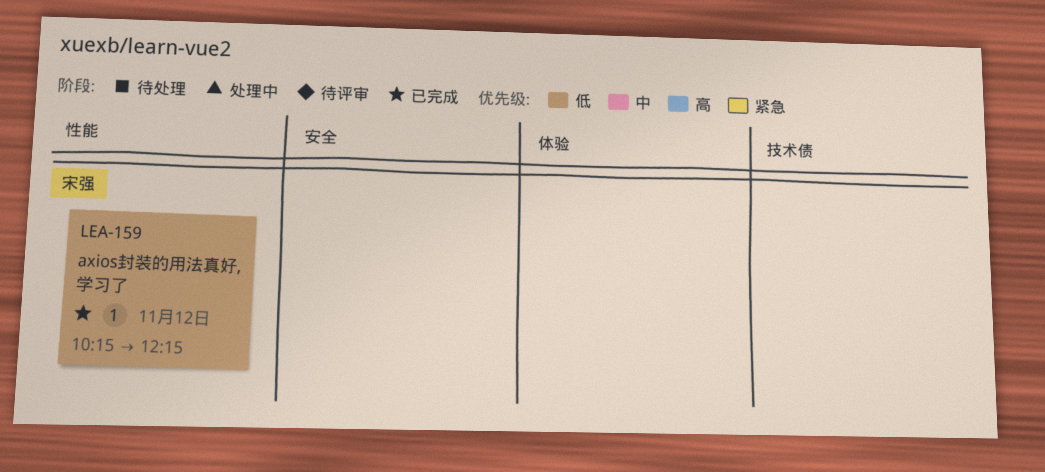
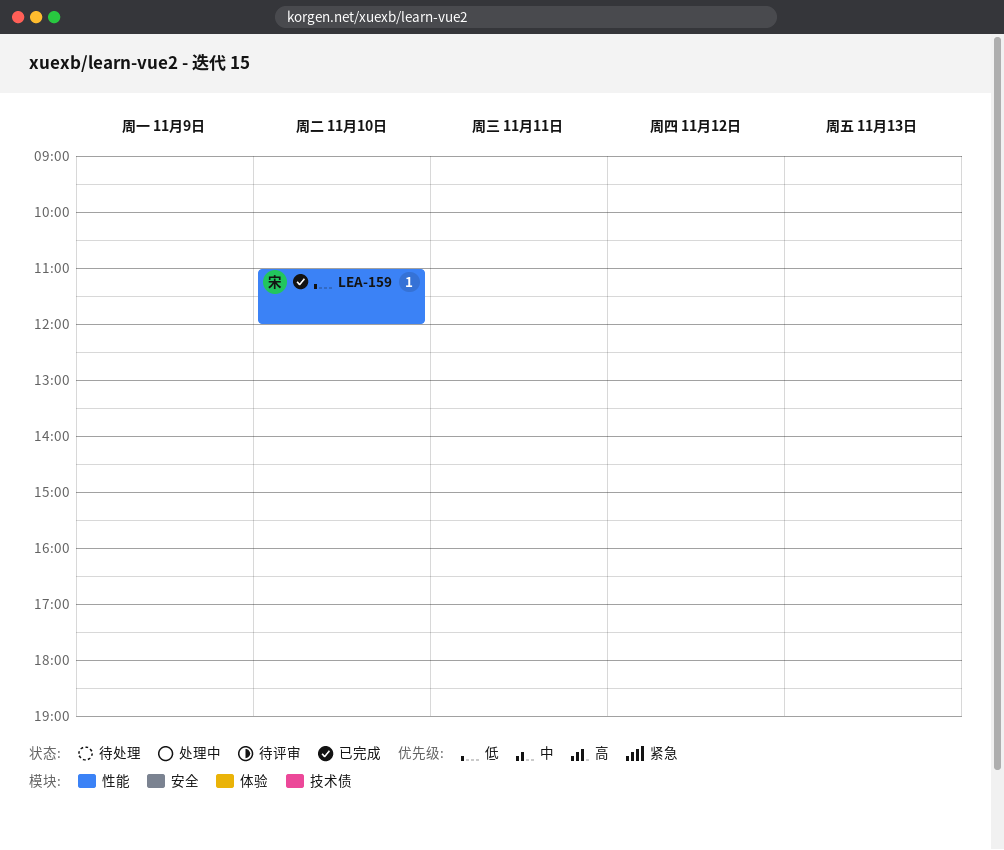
LEA-159, day: Nov 12 -> Nov 10
LEA-159, begins: 10:15 -> 11:00
LEA-159, ends: 12:15 -> 12:00

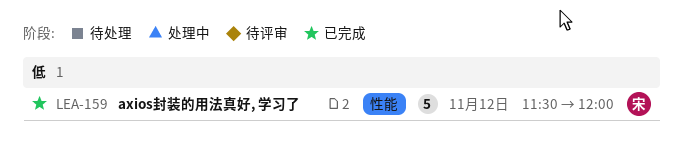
LEA-159, estimate: 1 -> 5
LEA-159, day: Nov 10 -> Nov 12
LEA-159, begins: 11:00 -> 11:30

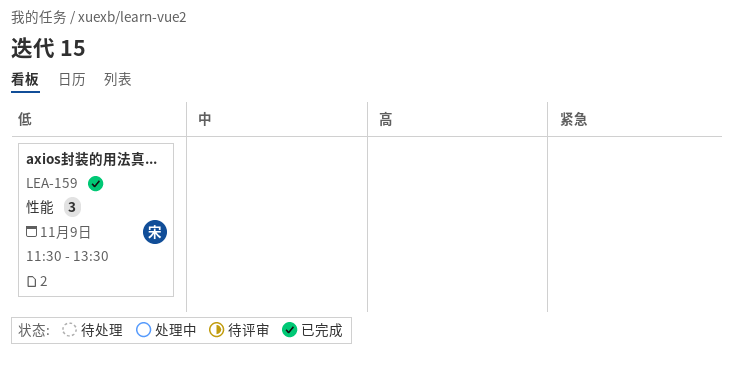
LEA-159, estimate: 5 -> 3
LEA-159, day: Nov 12 -> Nov 9
LEA-159, ends: 12:00 -> 13:30

